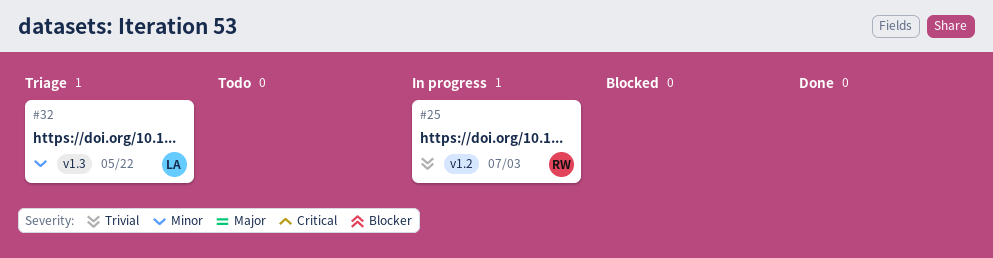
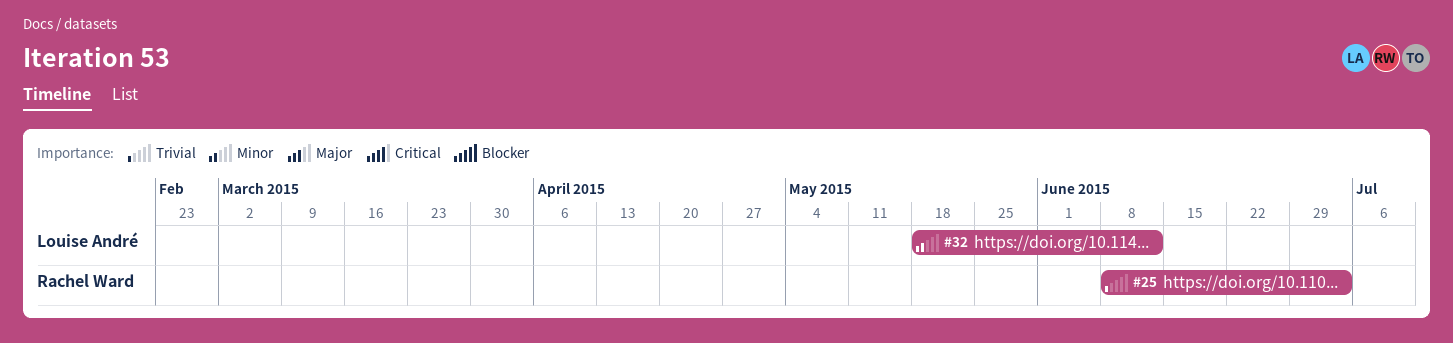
#32, due: May 22 -> Jun 12

